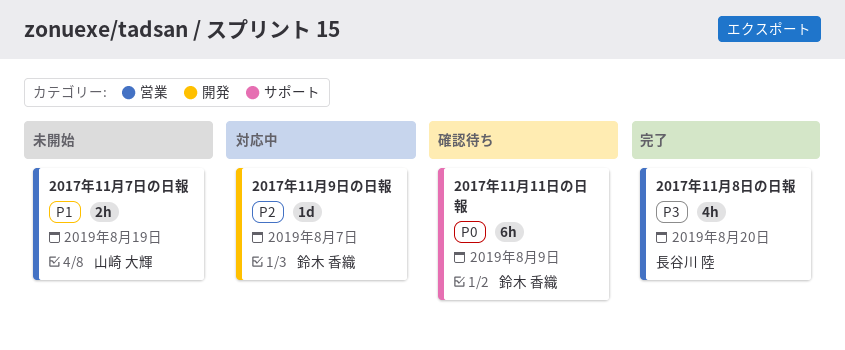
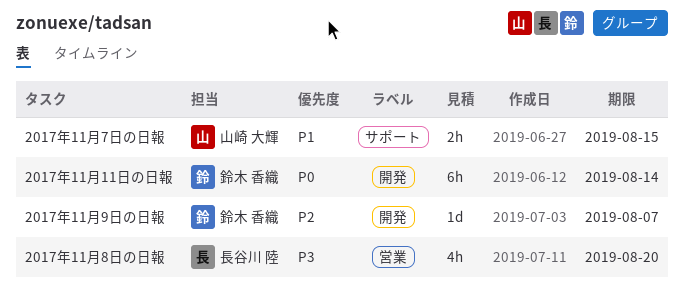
2017年11月11日の日報, label: サポート -> 開発
2017年11月11日の日報, due: Aug 9 -> Aug 14
2017年11月7日の日報, label: 営業 -> サポート
2017年11月7日の日報, due: Aug 19 -> Aug 15

